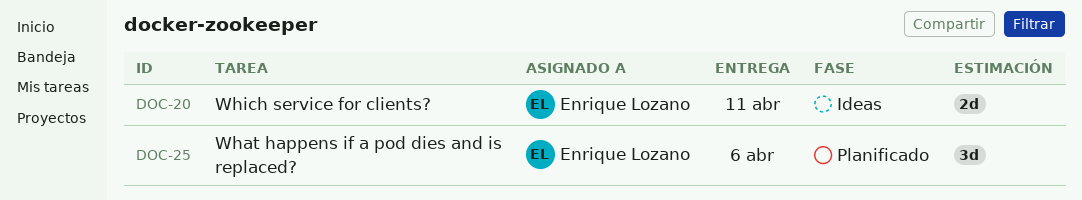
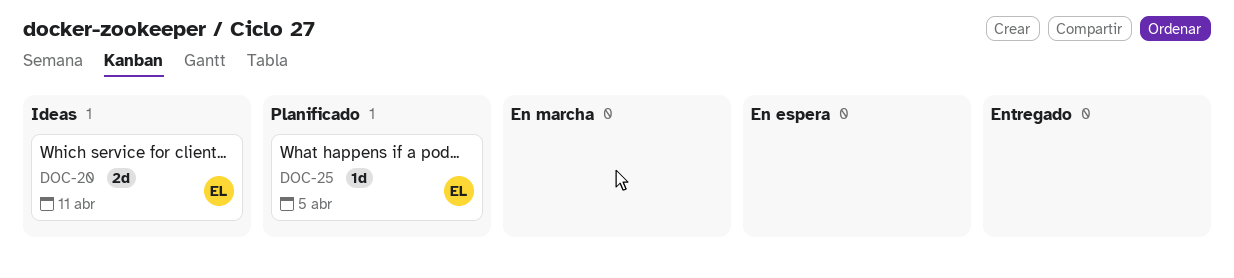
DOC-25, estimate: 3d -> 1d
DOC-25, due: Apr 6 -> Apr 5

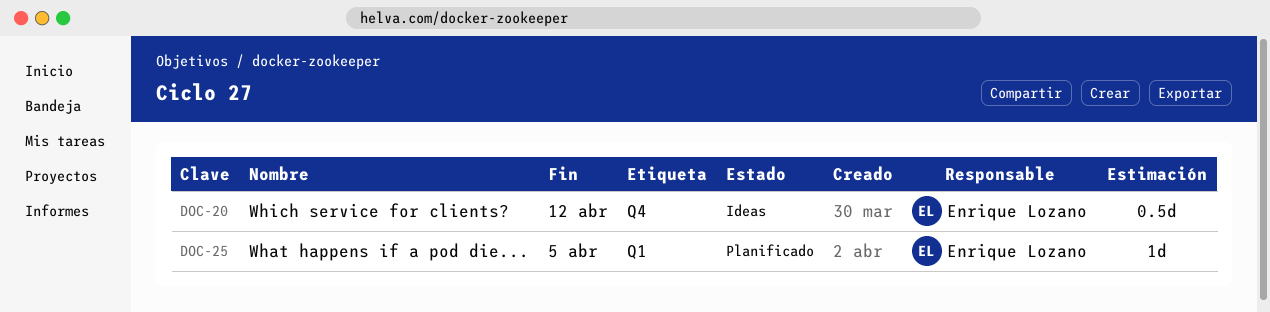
DOC-20, estimate: 2d -> 0.5d
DOC-20, due: Apr 11 -> Apr 12

